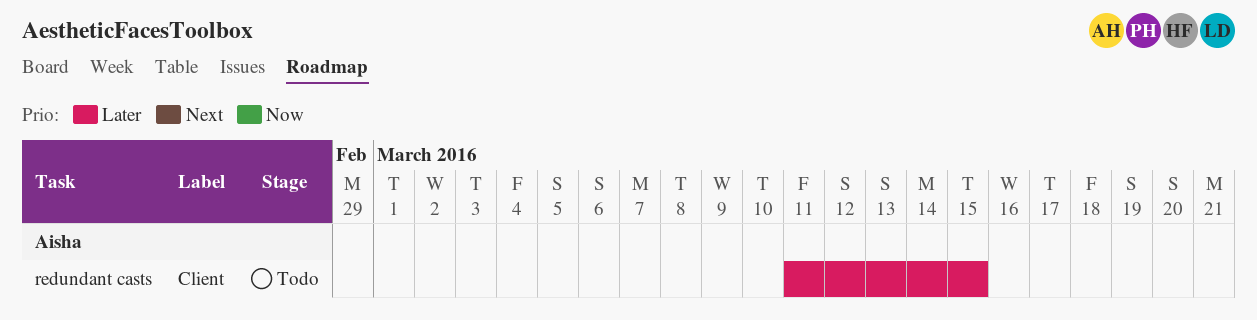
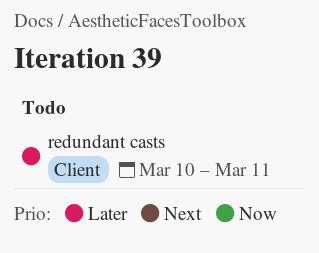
redundant casts, start: Mar 11 -> Mar 10
redundant casts, due: Mar 15 -> Mar 11

